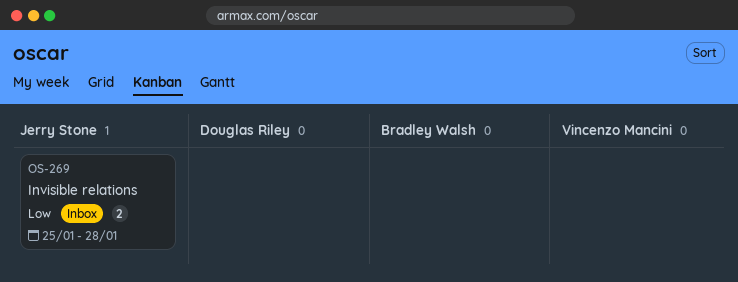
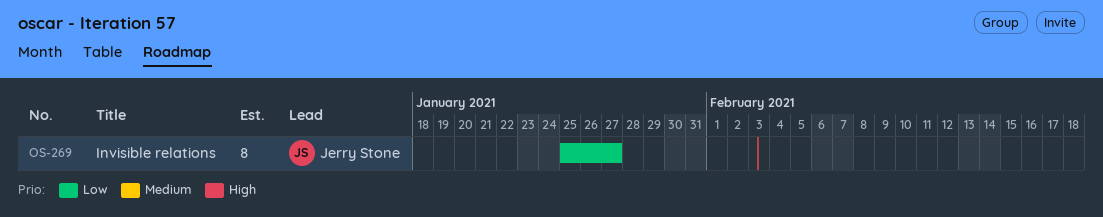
OS-269, estimate: 2 -> 8
OS-269, due: Jan 28 -> Jan 27

